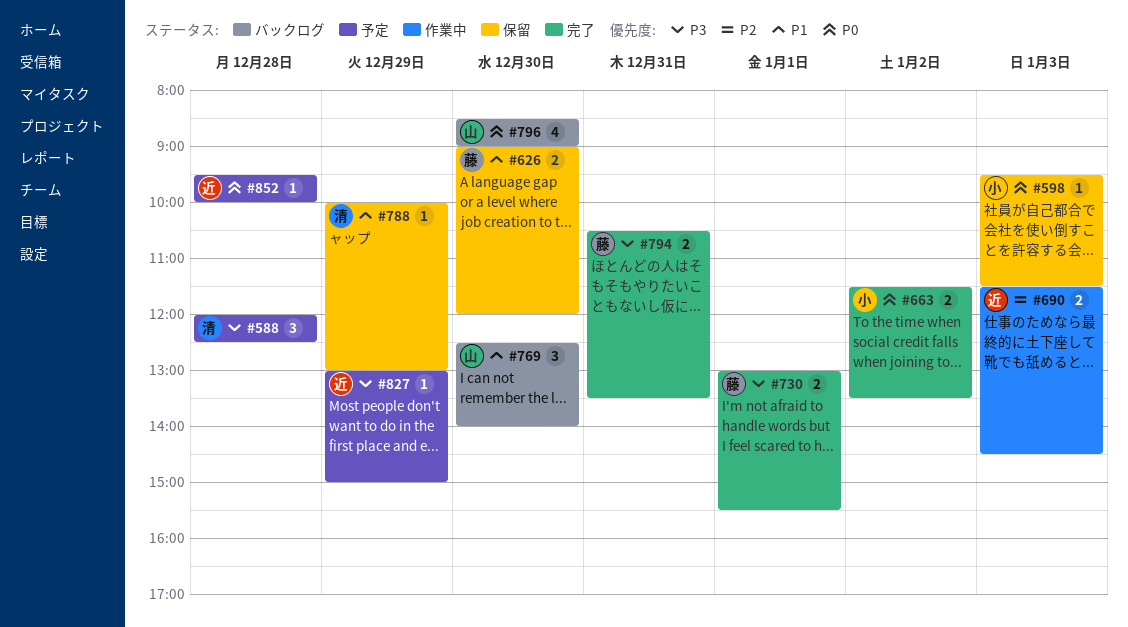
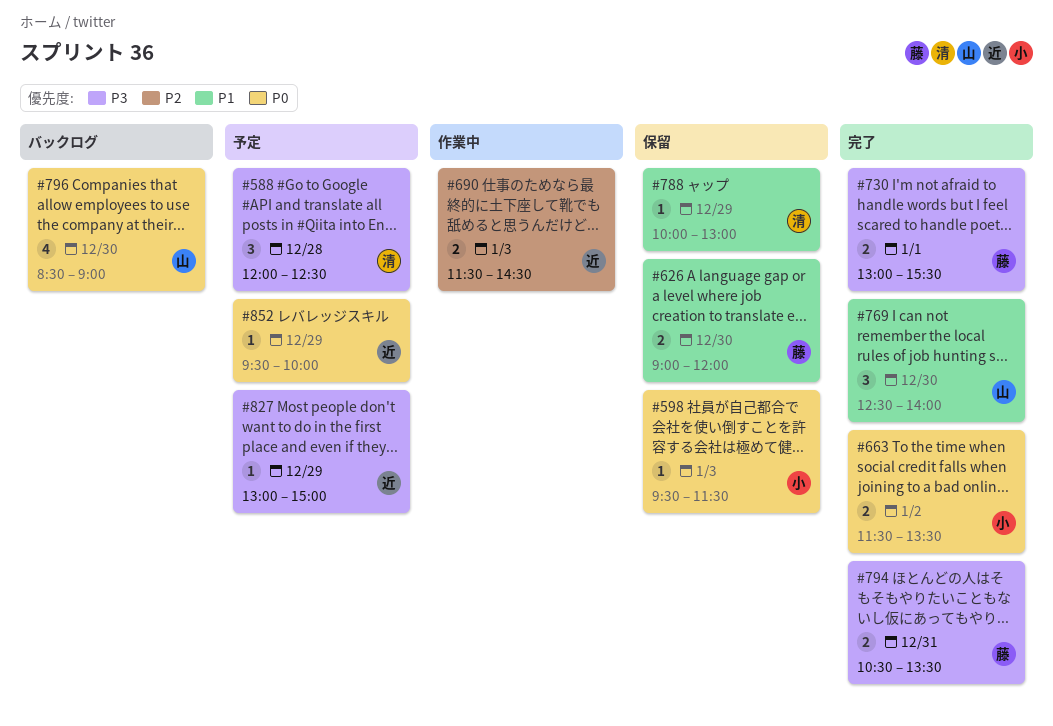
#769, status: バックログ -> 完了
#852, day: Dec 28 -> Dec 29

